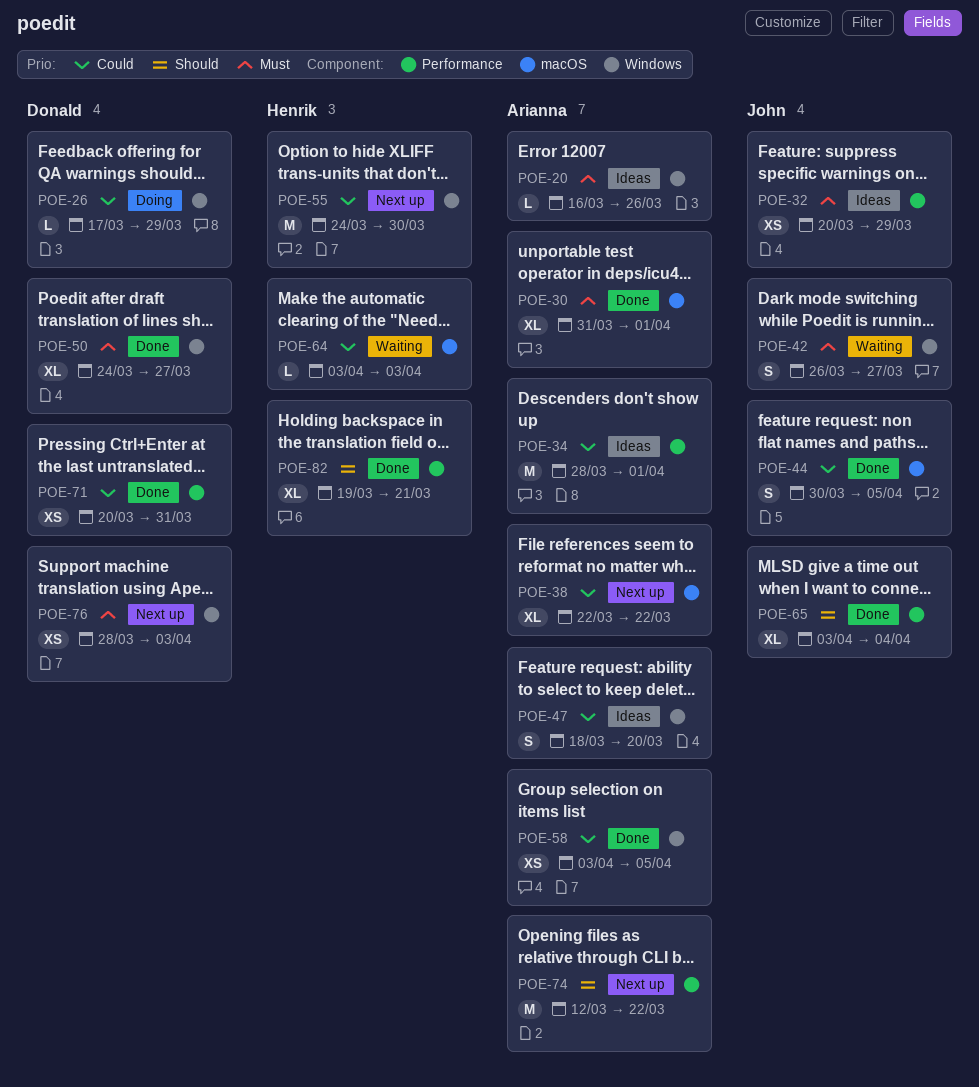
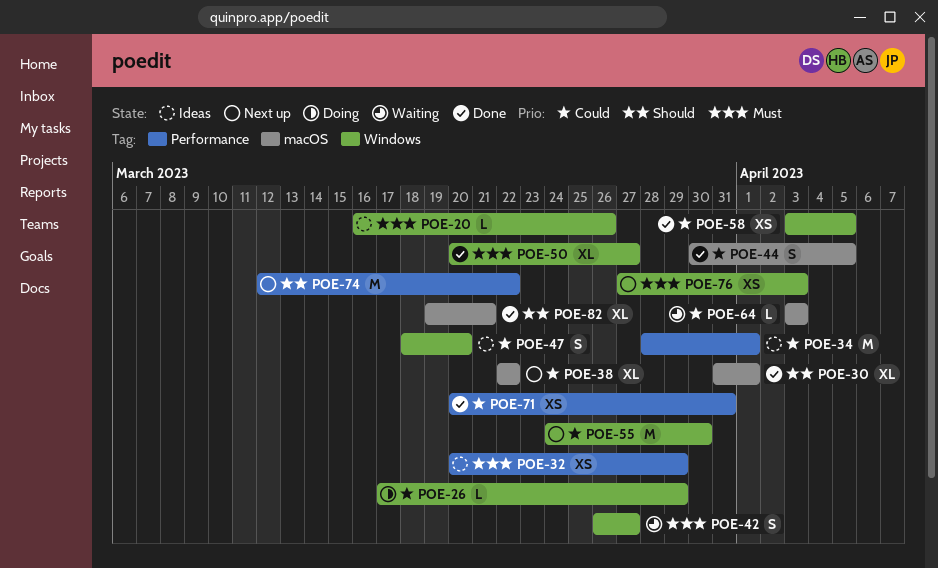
POE-30, priority: Must -> Should
POE-50, start: Mar 24 -> Mar 20
POE-65: present -> none
POE-76, start: Mar 28 -> Mar 27
POE-82, label: Performance -> macOS

